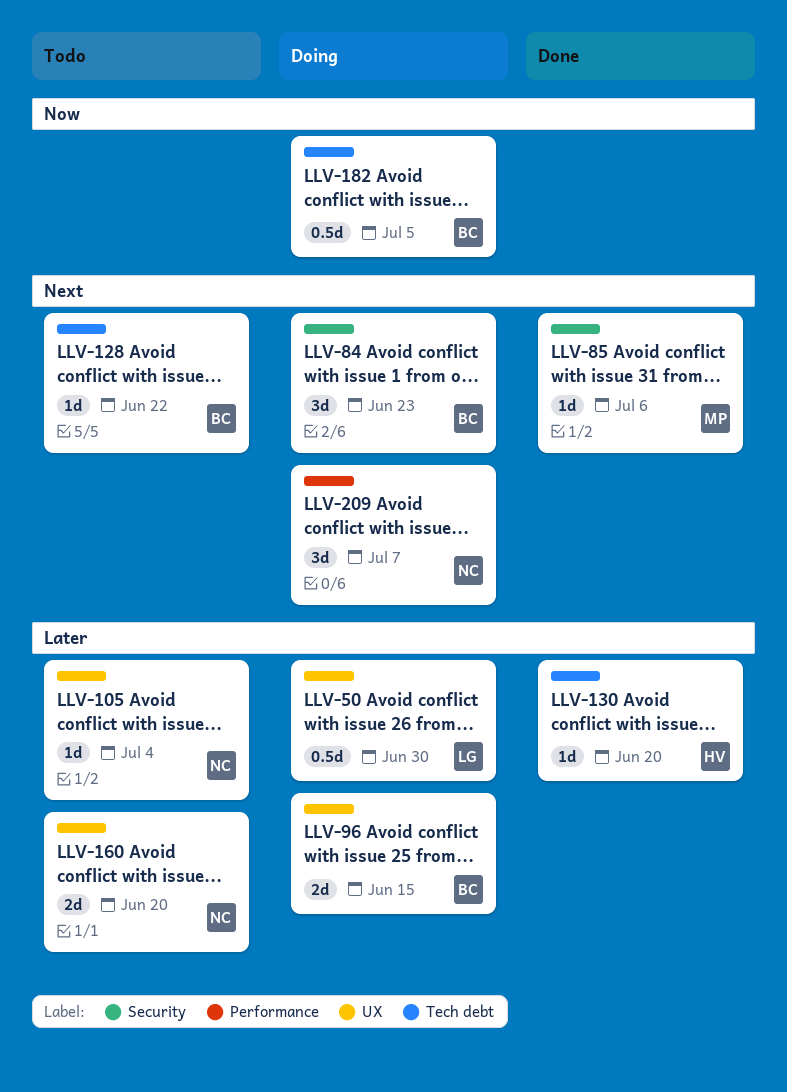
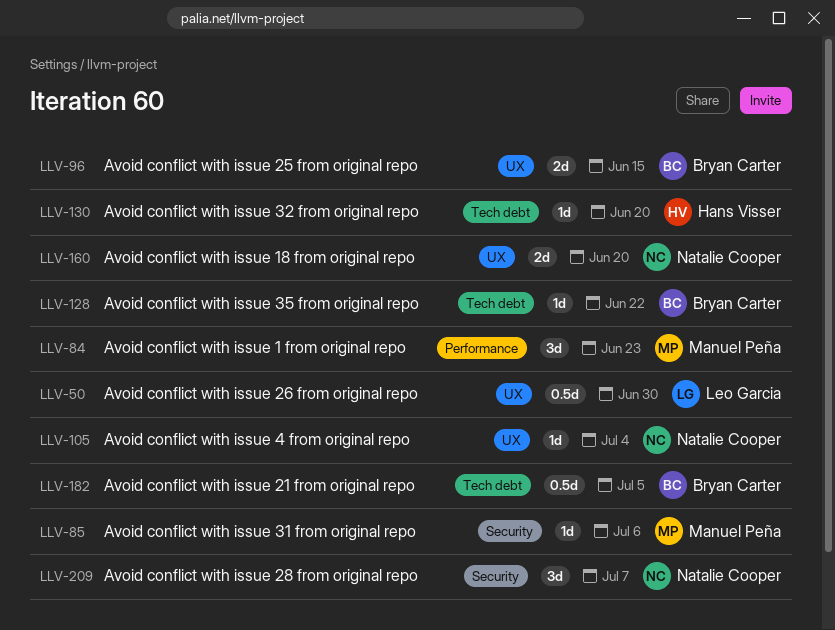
LLV-84, owner: Bryan Carter -> Manuel Peña
LLV-84, label: Security -> Performance
LLV-209, label: Performance -> Security

